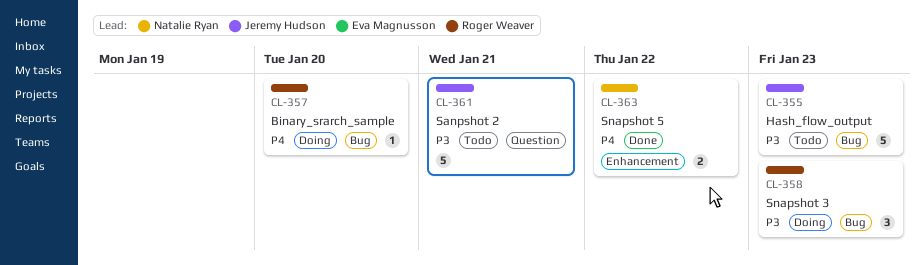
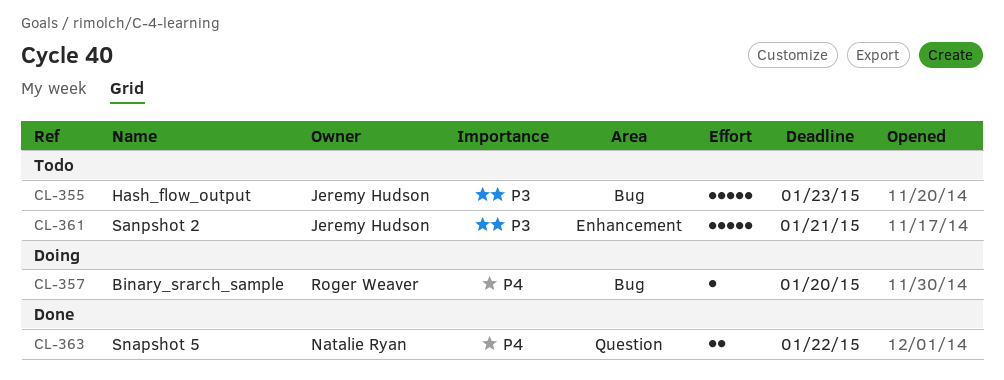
CL-358: present -> none
CL-361, label: Question -> Enhancement
CL-363, label: Enhancement -> Question

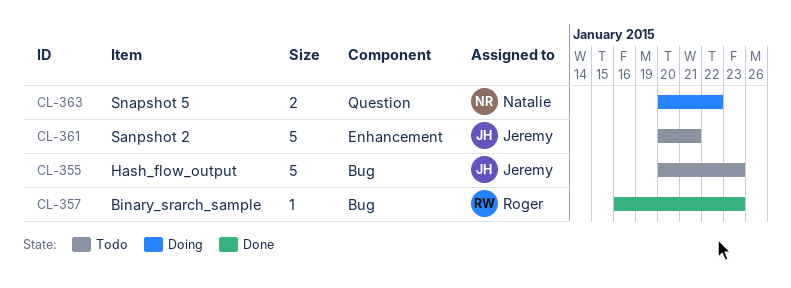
CL-357, status: Doing -> Done
CL-357, due: Jan 20 -> Jan 23
CL-363, status: Done -> Doing

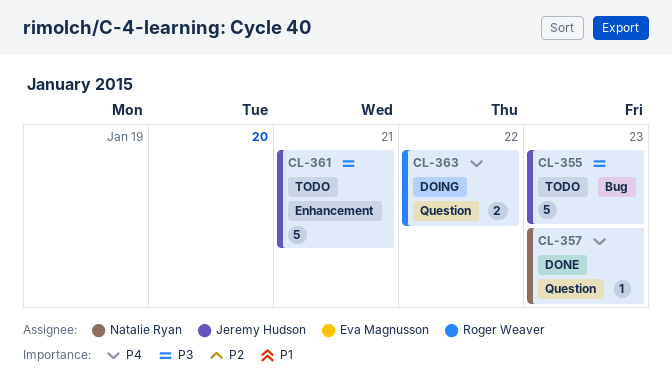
CL-357, owner: Roger Weaver -> Natalie Ryan
CL-357, label: Bug -> Question
CL-363, owner: Natalie Ryan -> Roger Weaver

